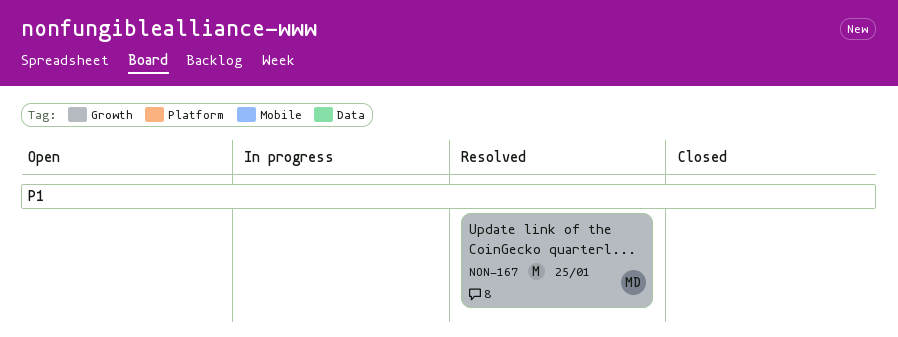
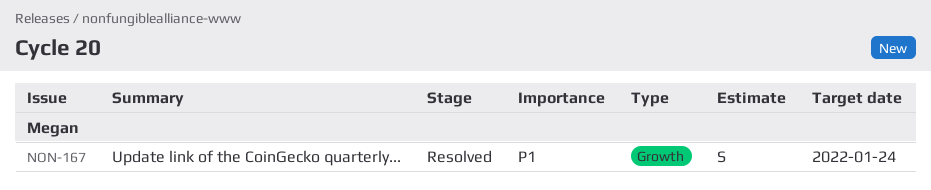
NON-167, estimate: M -> S
NON-167, due: Jan 25 -> Jan 24

